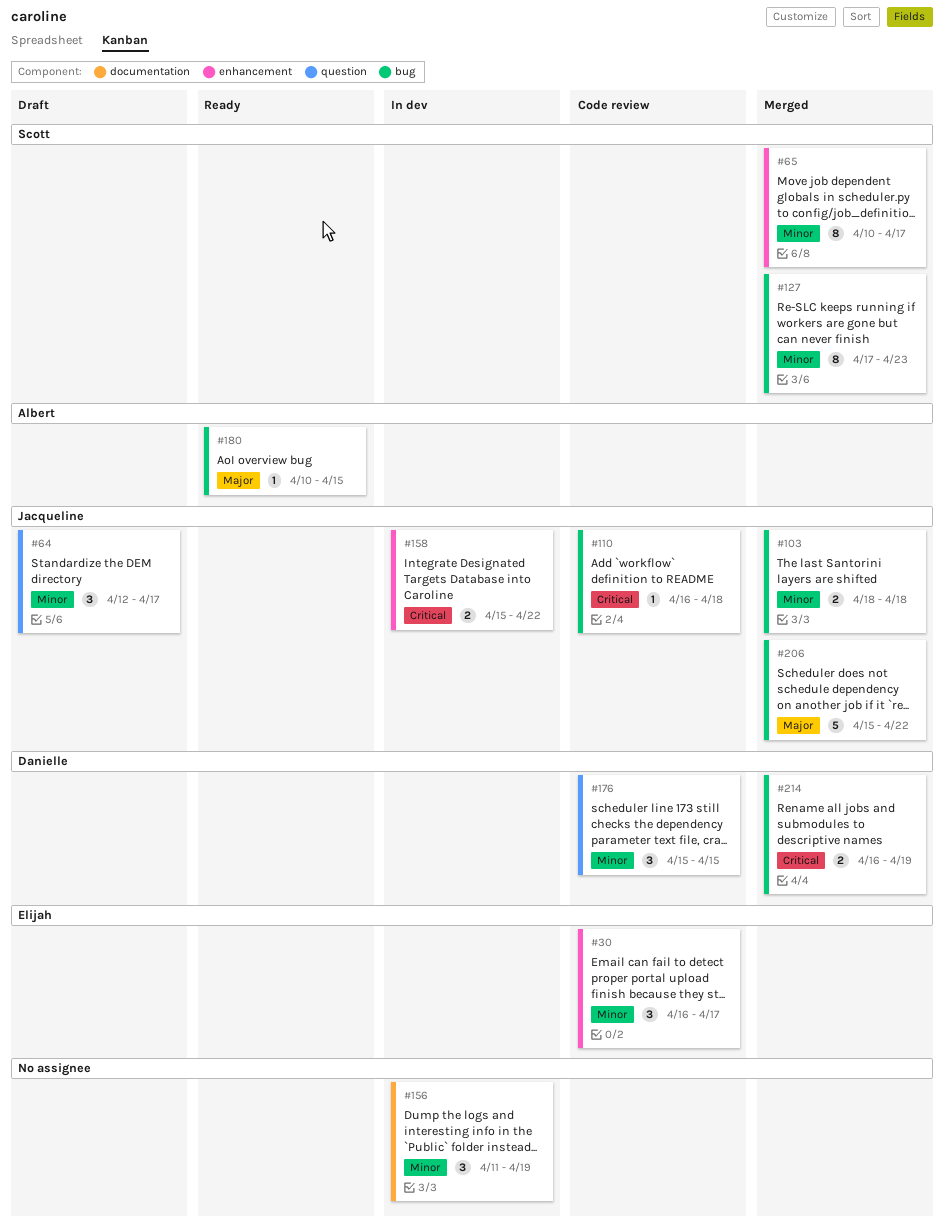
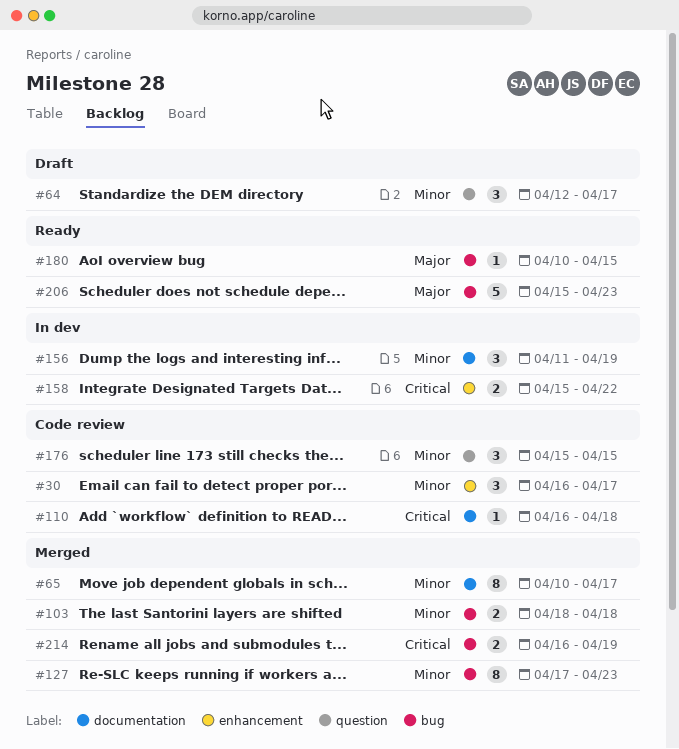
#65, label: enhancement -> documentation
#110, label: bug -> documentation
#206, status: Merged -> Ready
#206, due: Apr 22 -> Apr 23

